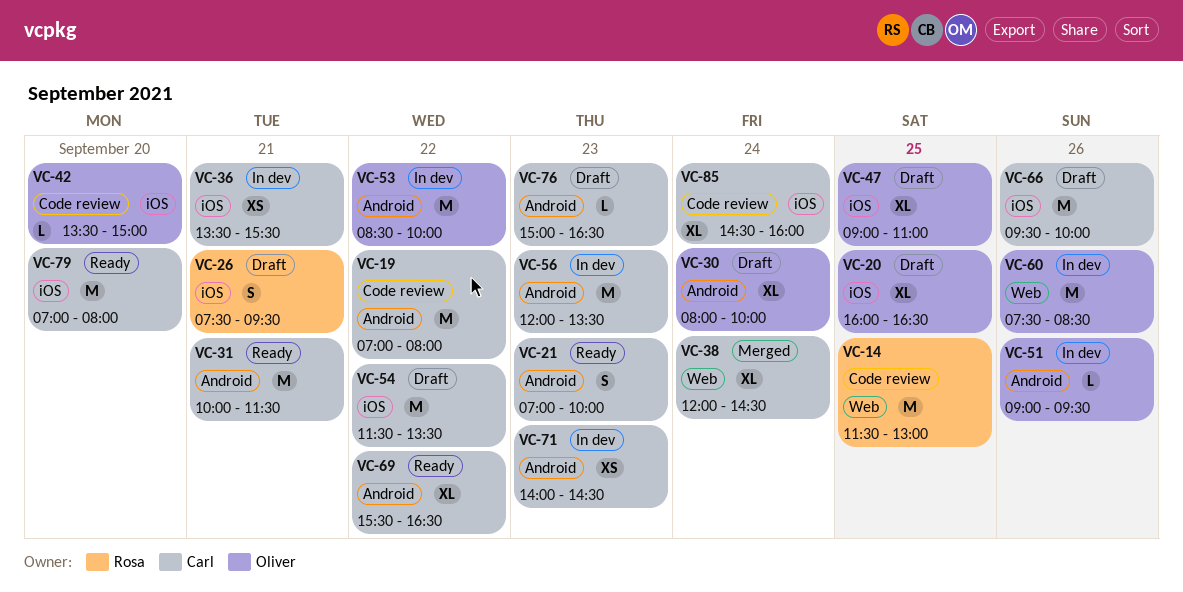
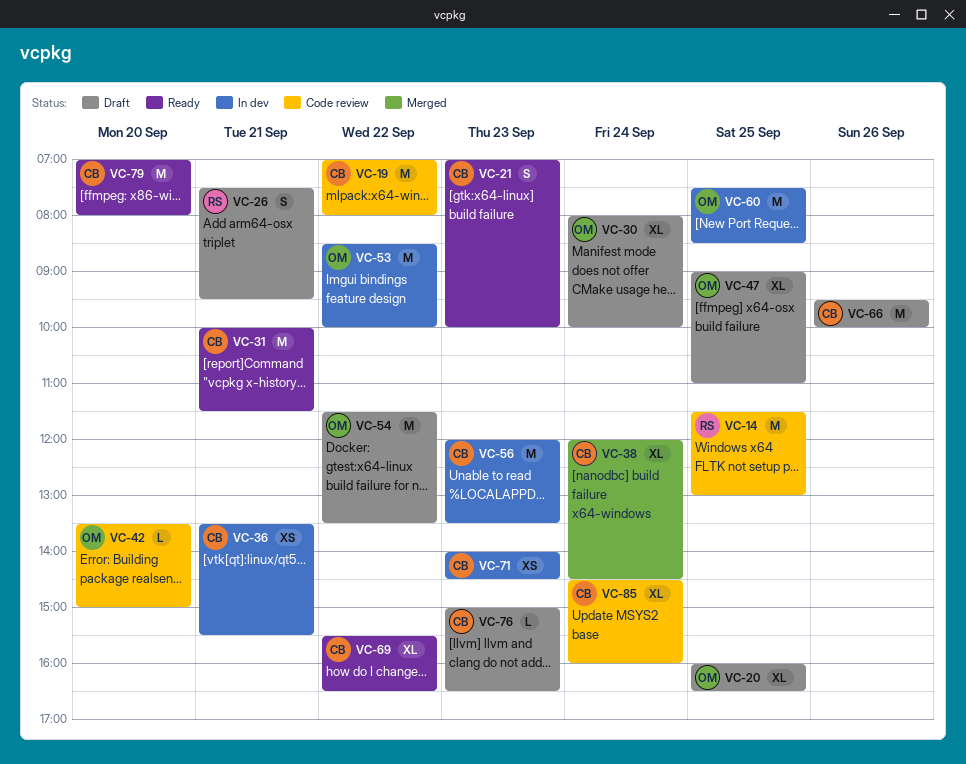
VC-51: present -> none
VC-54, owner: Carl -> Oliver
VC-60, day: Sep 26 -> Sep 25

